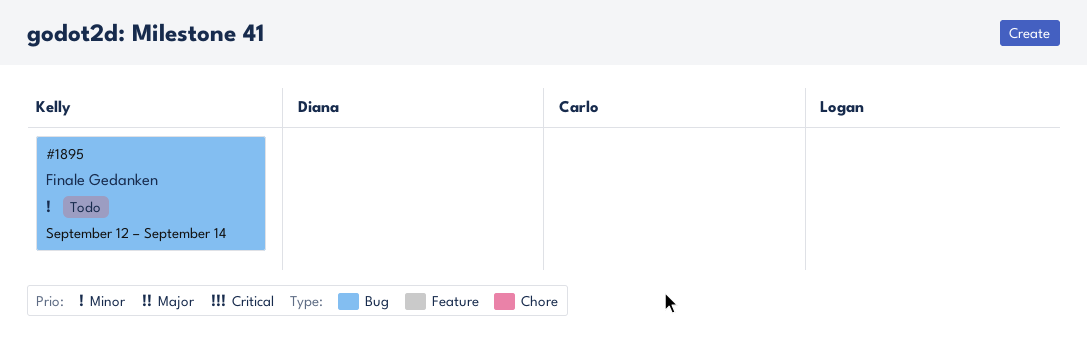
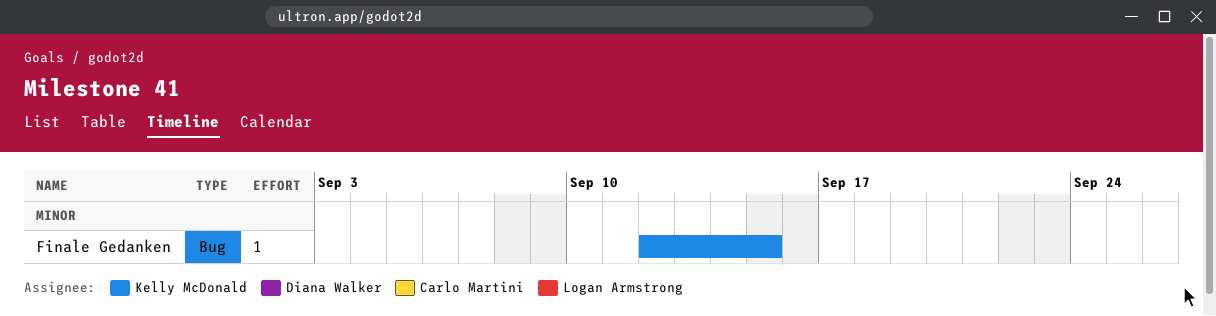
Finale Gedanken, due: Sep 14 -> Sep 15

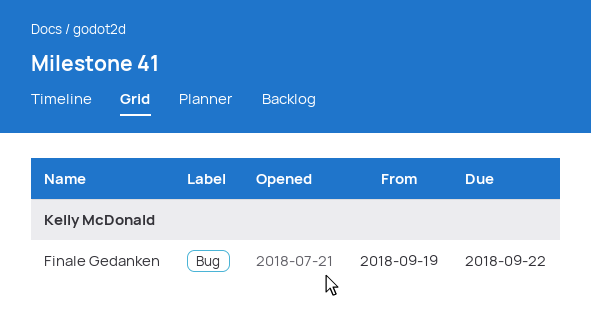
Finale Gedanken, start: Sep 12 -> Sep 19
Finale Gedanken, due: Sep 15 -> Sep 22

